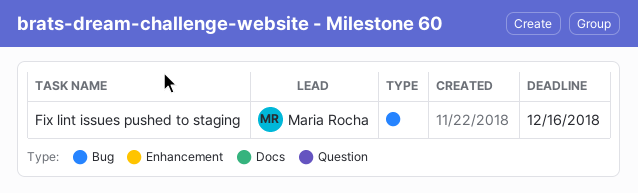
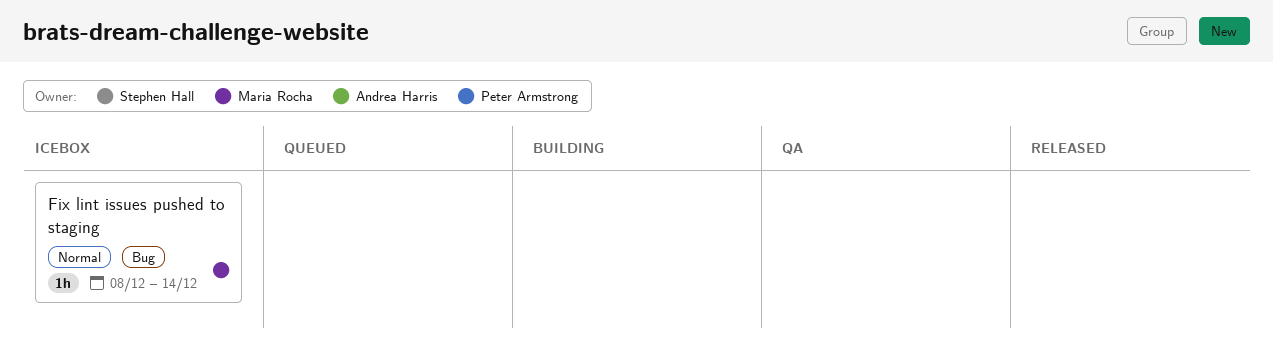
Fix lint issues pushed to staging, due: Dec 16 -> Dec 14

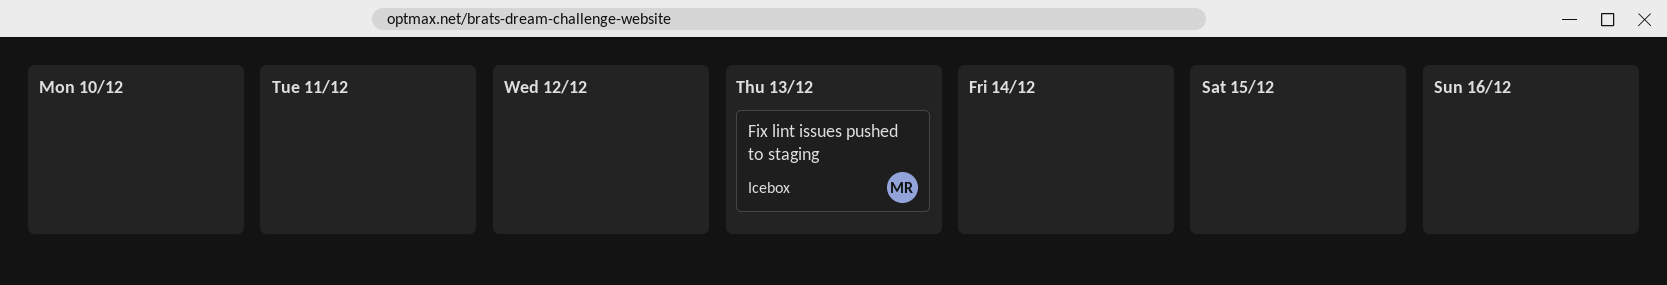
Fix lint issues pushed to staging, due: Dec 14 -> Dec 13

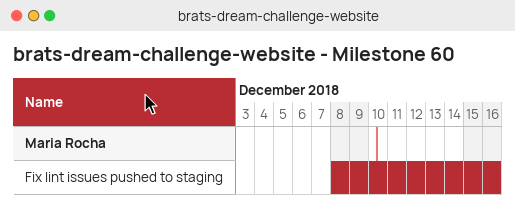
Fix lint issues pushed to staging, due: Dec 13 -> Dec 16

